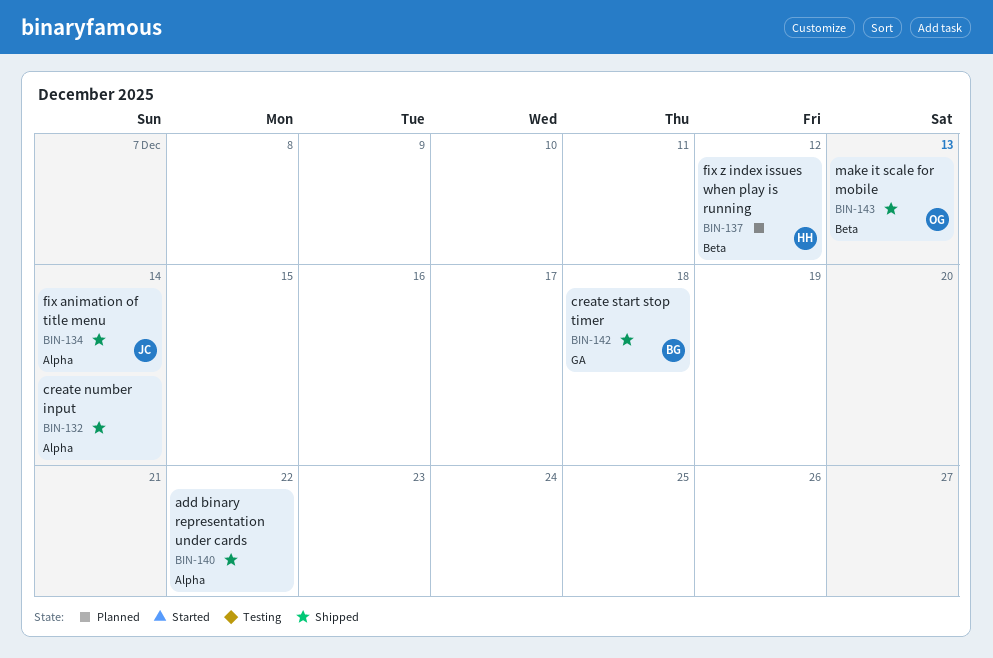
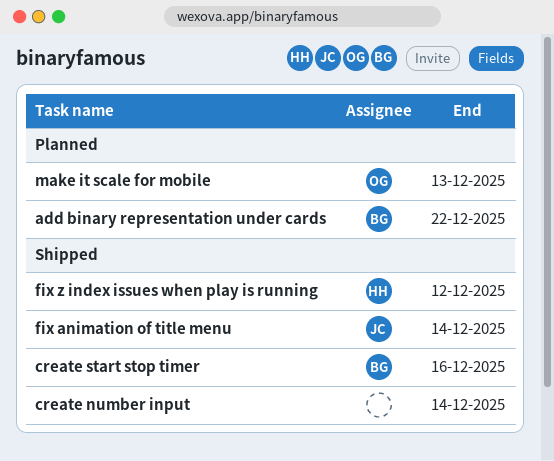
add binary representation under cards, status: Shipped -> Planned
add binary representation under cards, owner: none -> BG
create start stop timer, due: Dec 18 -> Dec 16
fix z index issues when play is running, status: Planned -> Shipped
make it scale for mobile, status: Shipped -> Planned

